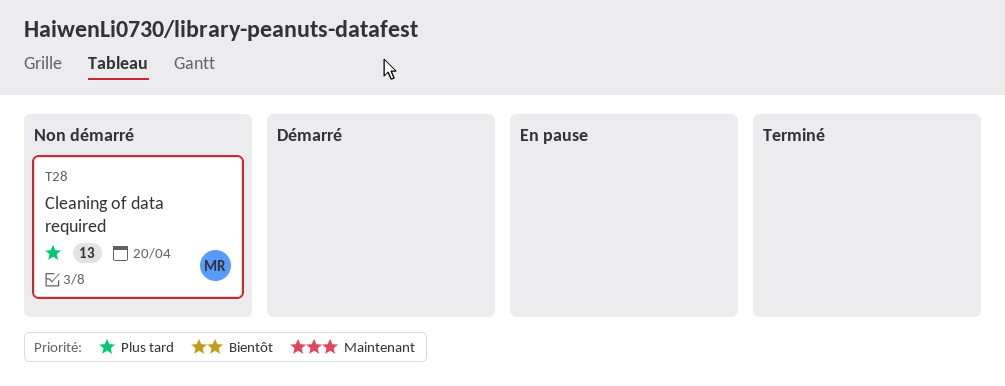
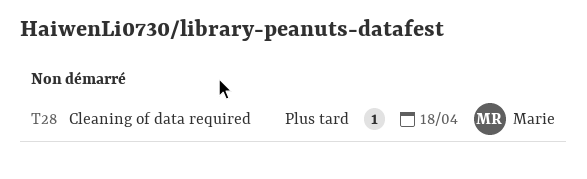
T28, estimate: 13 -> 1
T28, due: Apr 20 -> Apr 18

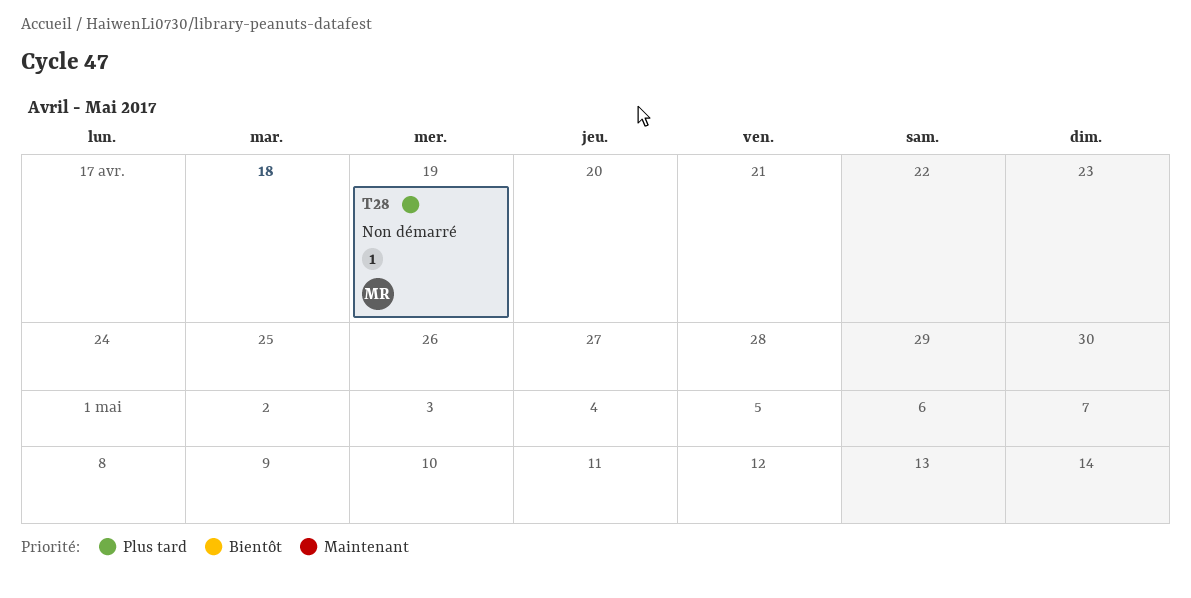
T28, due: Apr 18 -> Apr 19

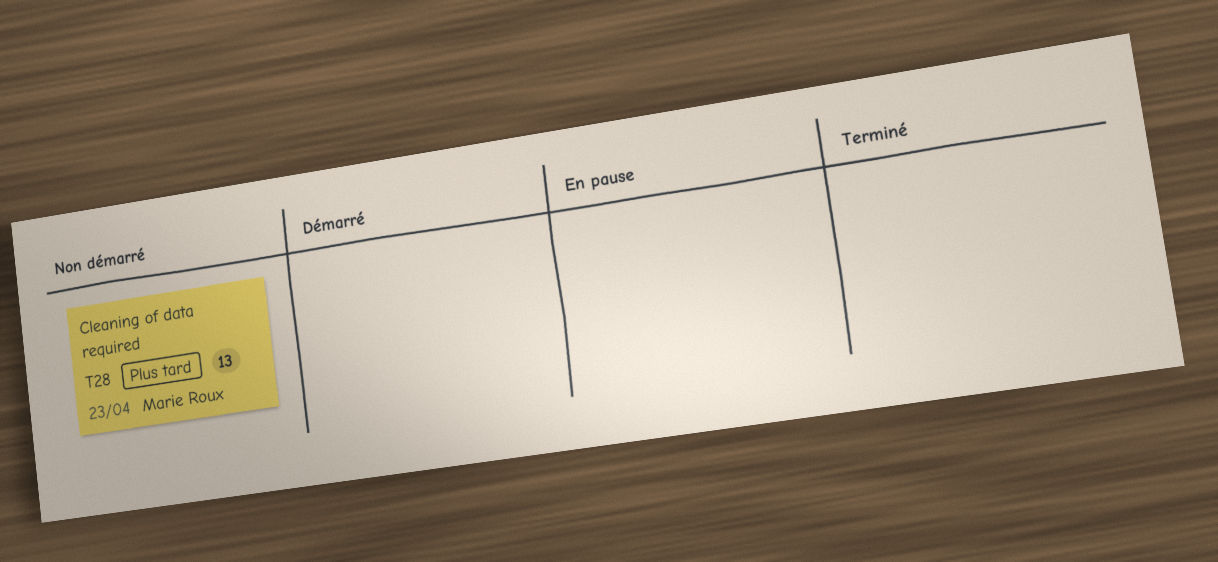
T28, estimate: 1 -> 13
T28, due: Apr 19 -> Apr 23

